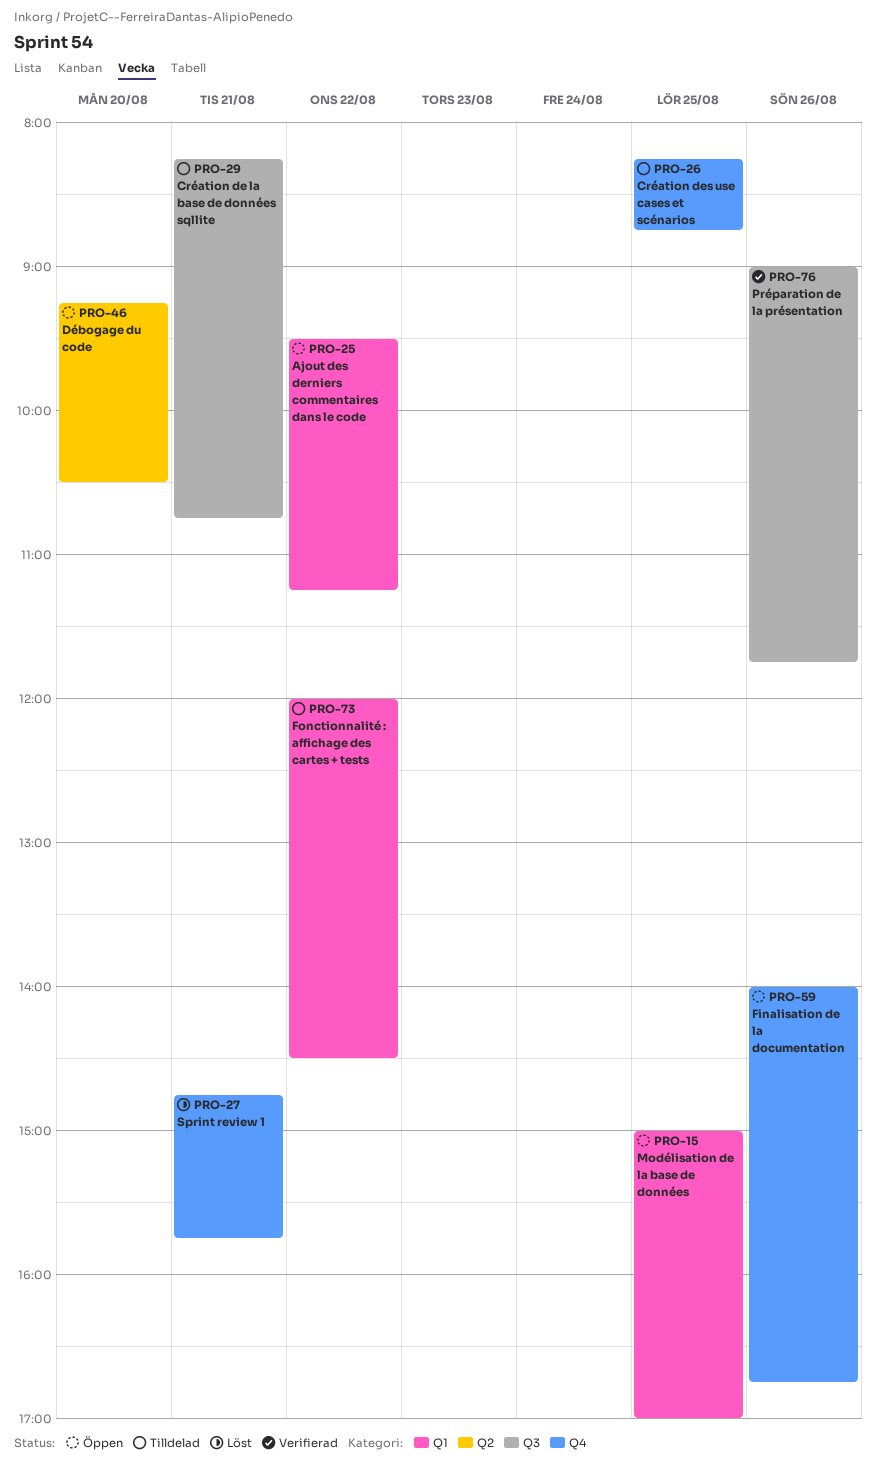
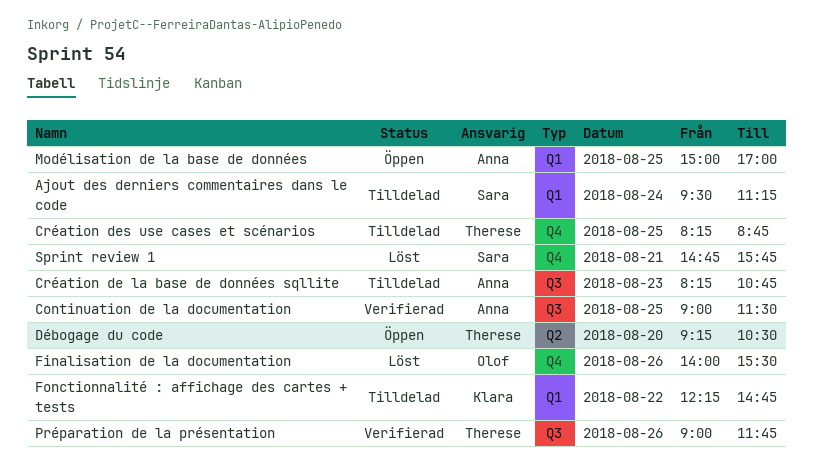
Ajout des derniers commentaires dans le code, status: Öppen -> Tilldelad
Ajout des derniers commentaires dans le code, day: Aug 22 -> Aug 24
Continuation de la documentation: none -> present
Création de la base de données sqllite, day: Aug 21 -> Aug 23
Finalisation de la documentation, status: Öppen -> Löst
Finalisation de la documentation, ends: 16:45 -> 15:30
Fonctionnalité : affichage des cartes + tests, begins: 12:00 -> 12:15
Fonctionnalité : affichage des cartes + tests, ends: 14:30 -> 14:45

